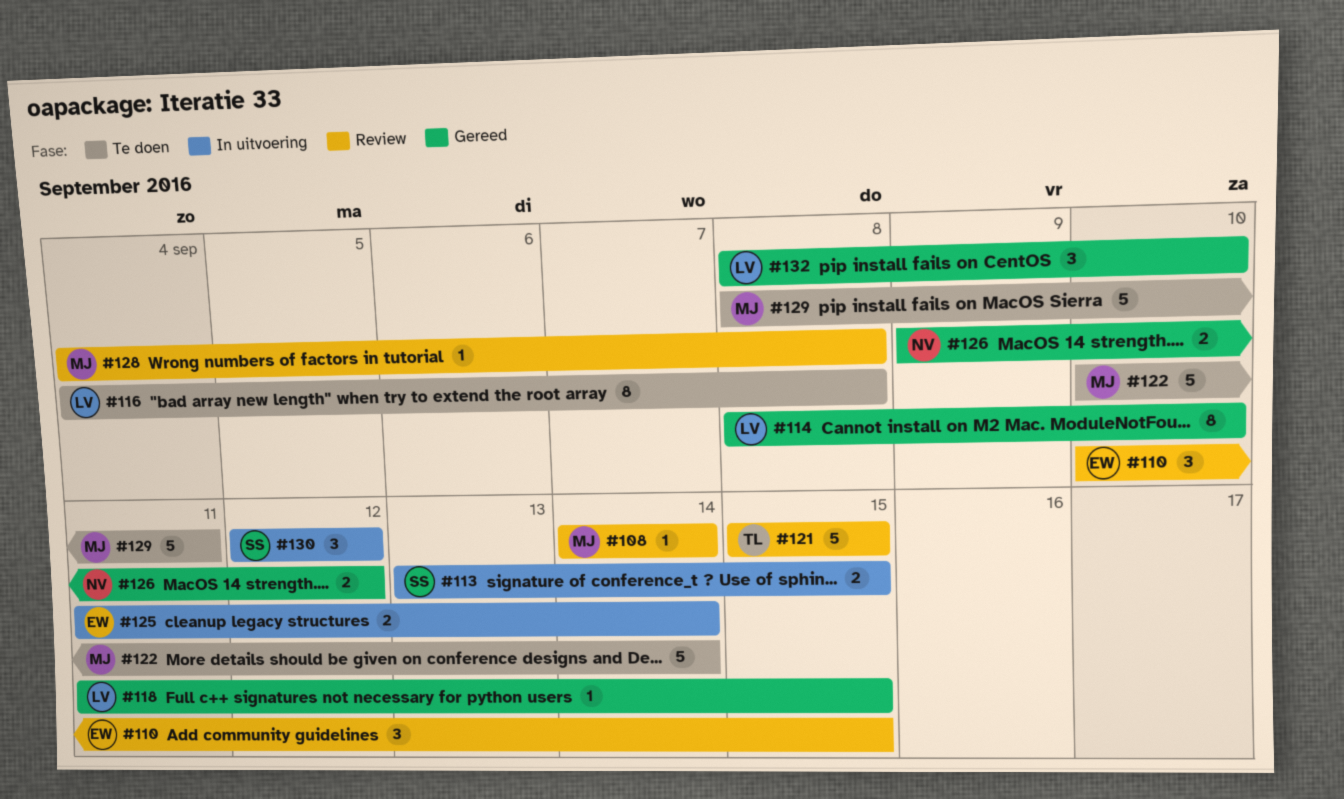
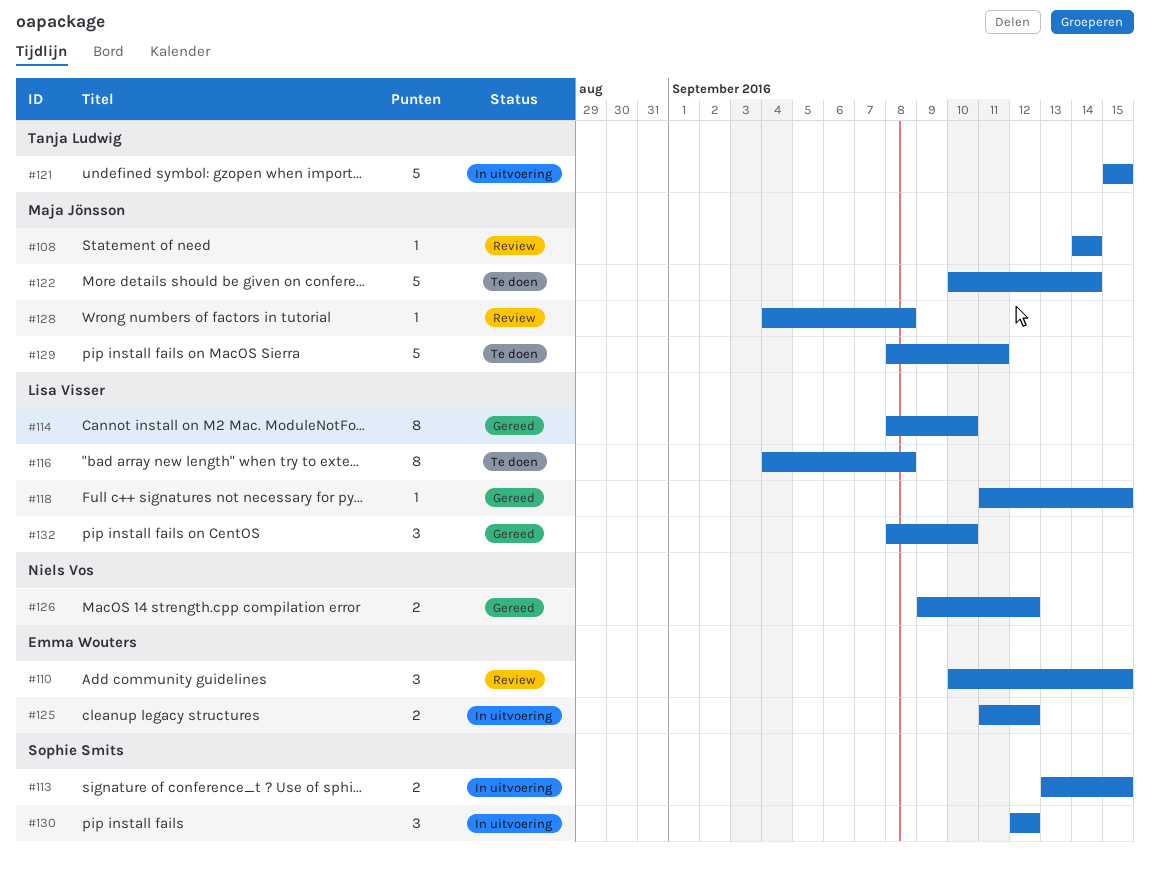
#121, status: Review -> In uitvoering
#125, due: Sep 14 -> Sep 12

